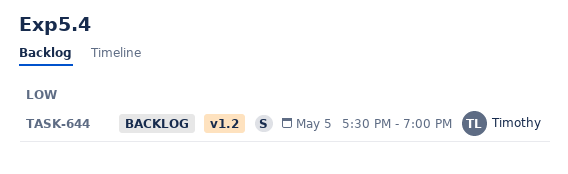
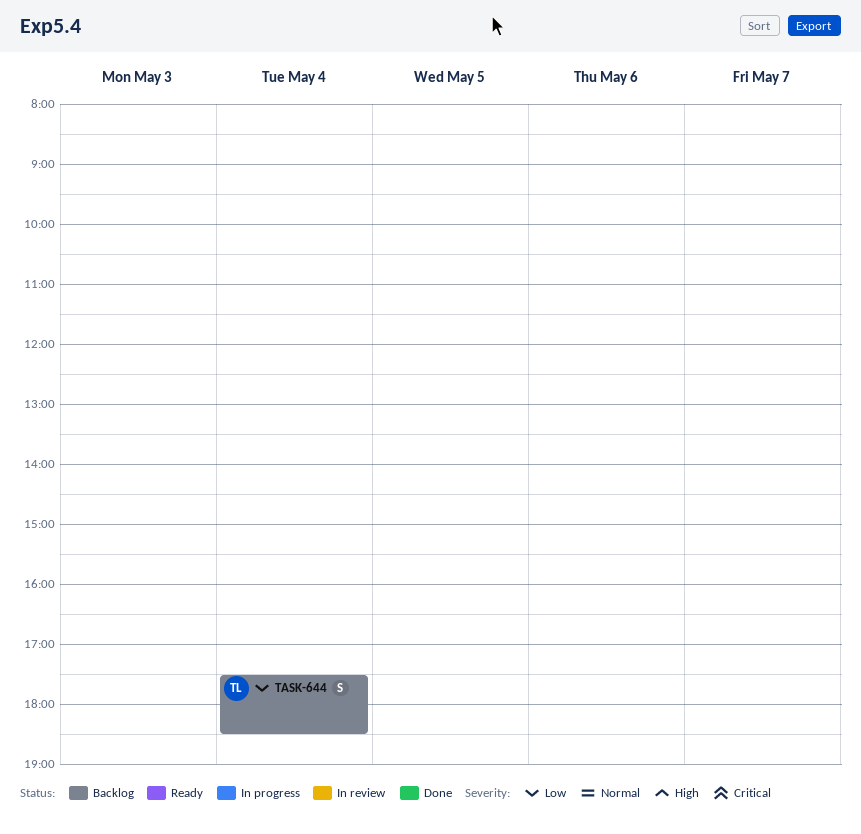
TASK-644, day: May 5 -> May 4
TASK-644, ends: 19:00 -> 18:30

